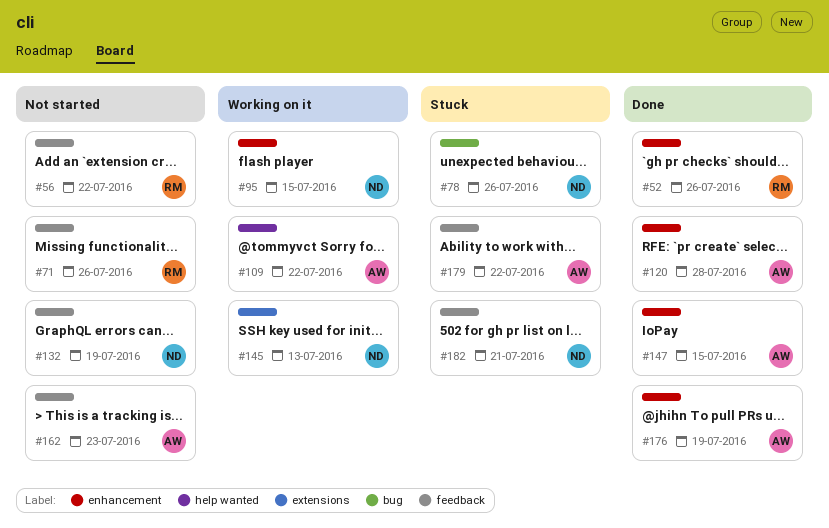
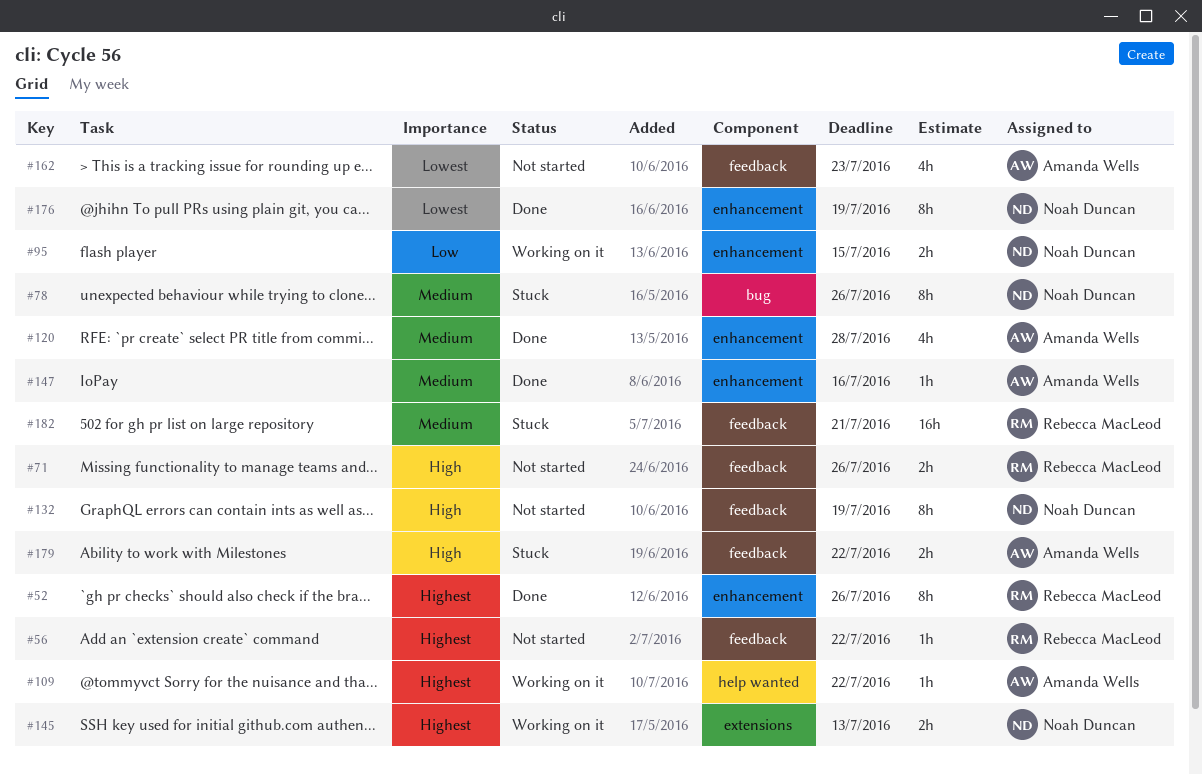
#147, due: Jul 15 -> Jul 16
#176, owner: Amanda Wells -> Noah Duncan
#182, owner: Noah Duncan -> Rebecca MacLeod

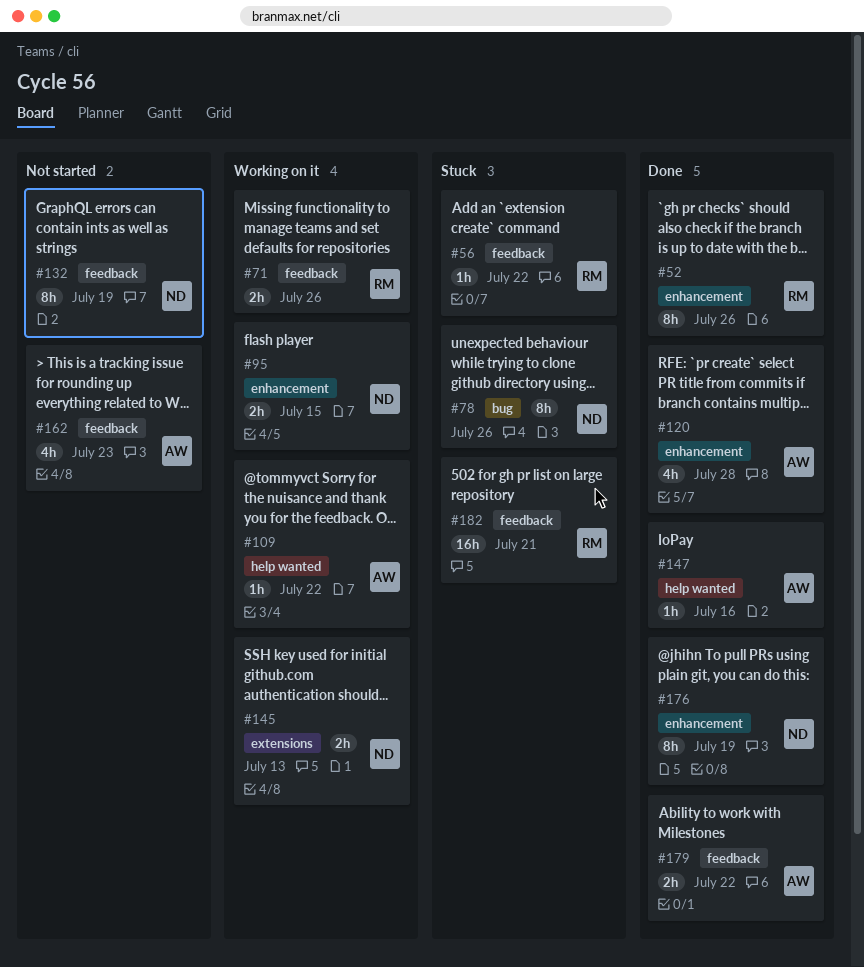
#56, status: Not started -> Stuck
#71, status: Not started -> Working on it
#147, label: enhancement -> help wanted
#179, status: Stuck -> Done

